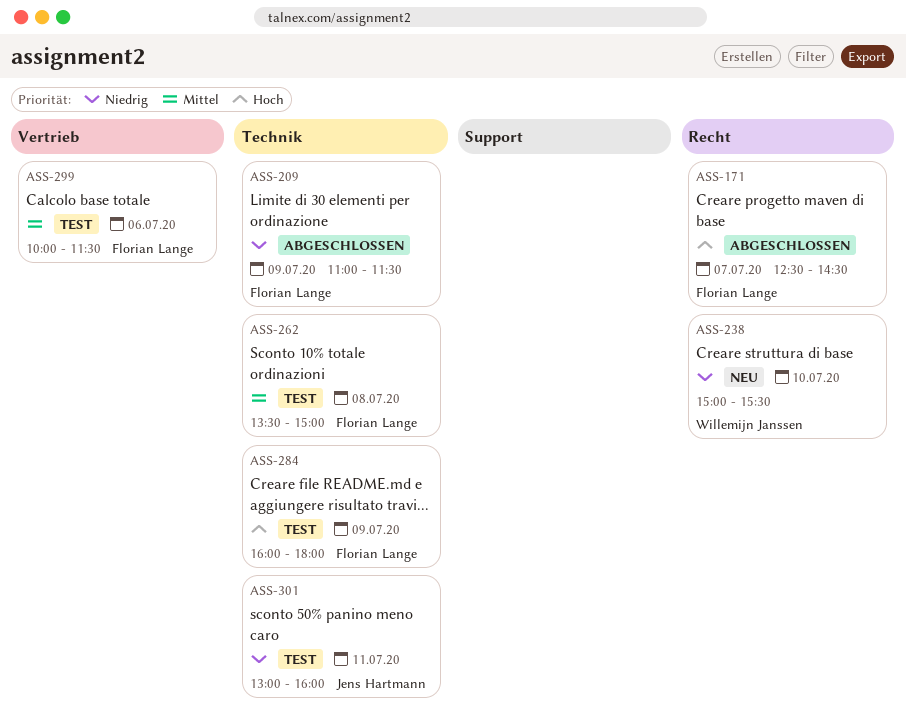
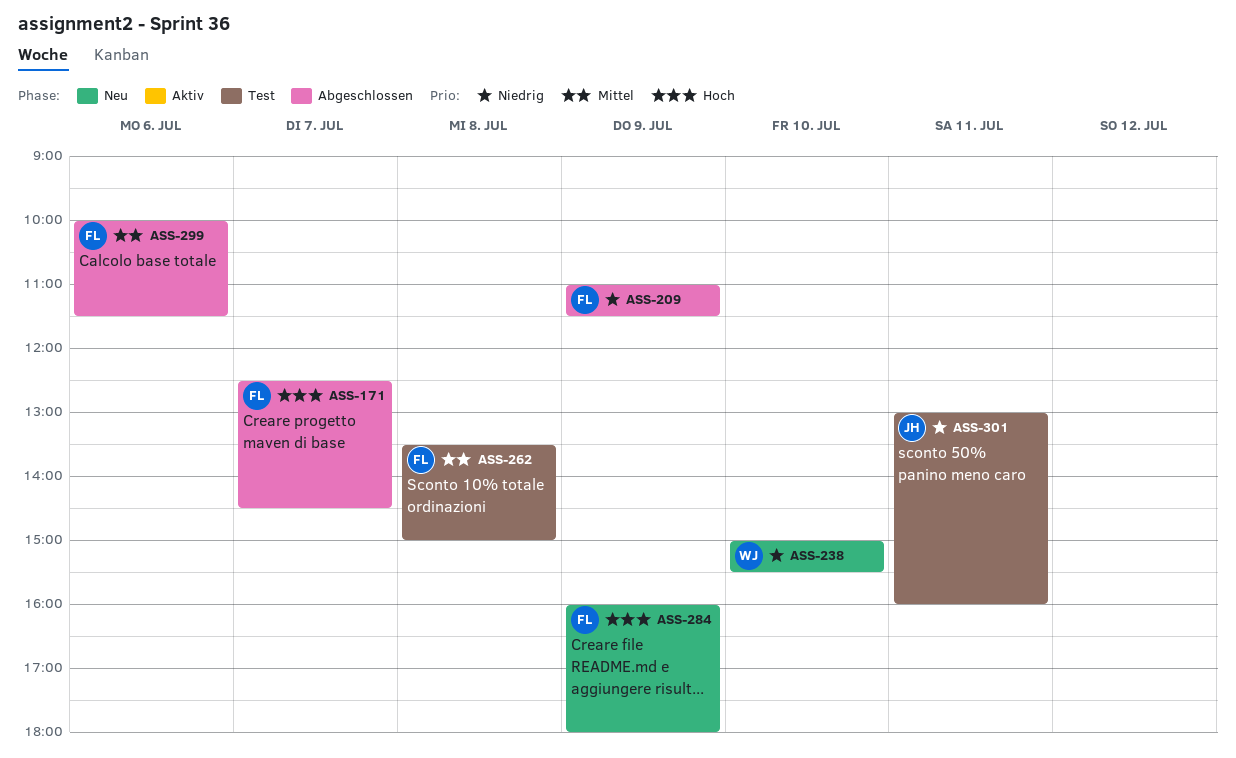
ASS-284, status: Test -> Neu
ASS-299, status: Test -> Abgeschlossen

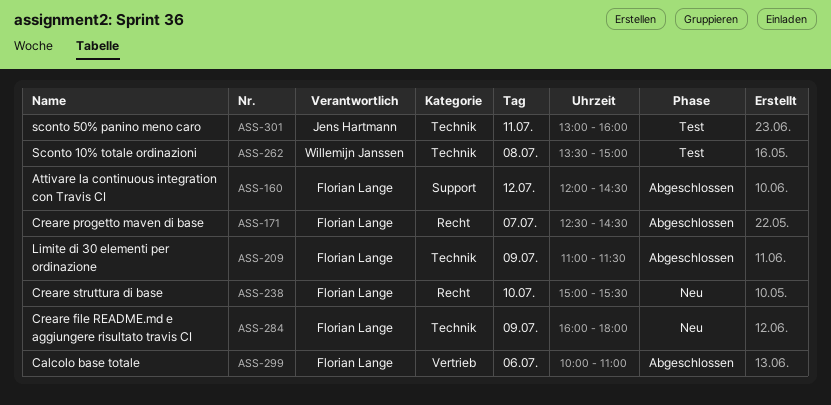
ASS-160: none -> present
ASS-238, owner: Willemijn Janssen -> Florian Lange
ASS-262, owner: Florian Lange -> Willemijn Janssen
ASS-299, ends: 11:30 -> 11:00

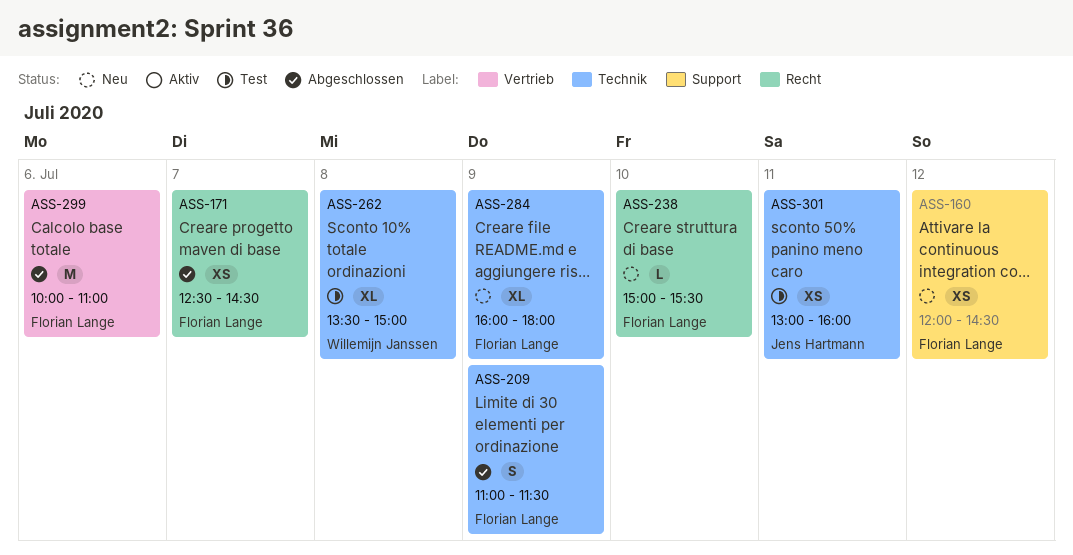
ASS-160, status: Abgeschlossen -> Neu

